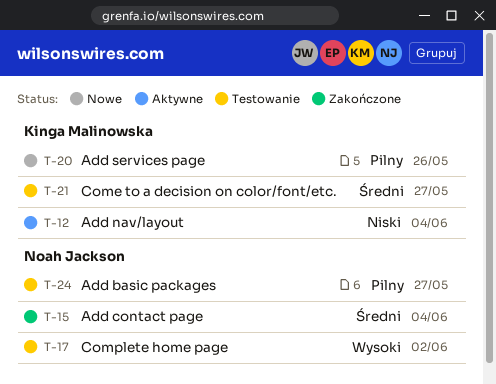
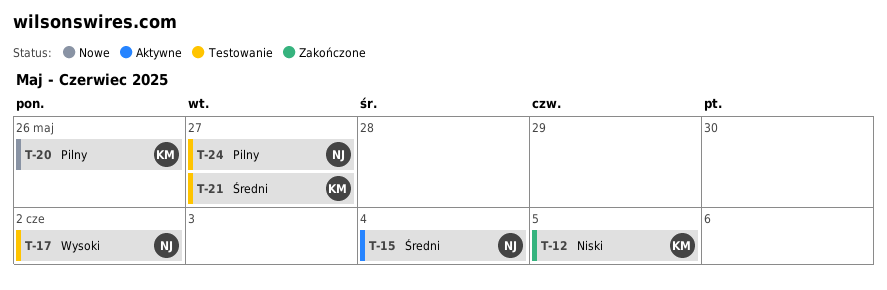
T-12, status: Aktywne -> Zakończone
T-12, due: Jun 4 -> Jun 5
T-15, status: Zakończone -> Aktywne

